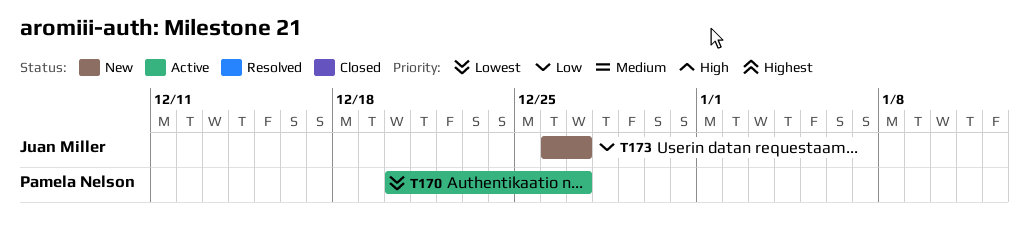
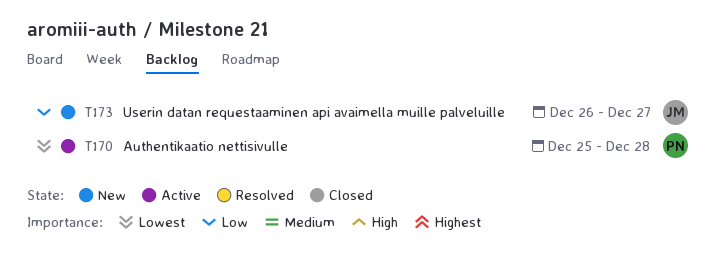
T170, start: Dec 20 -> Dec 25
T170, due: Dec 27 -> Dec 28

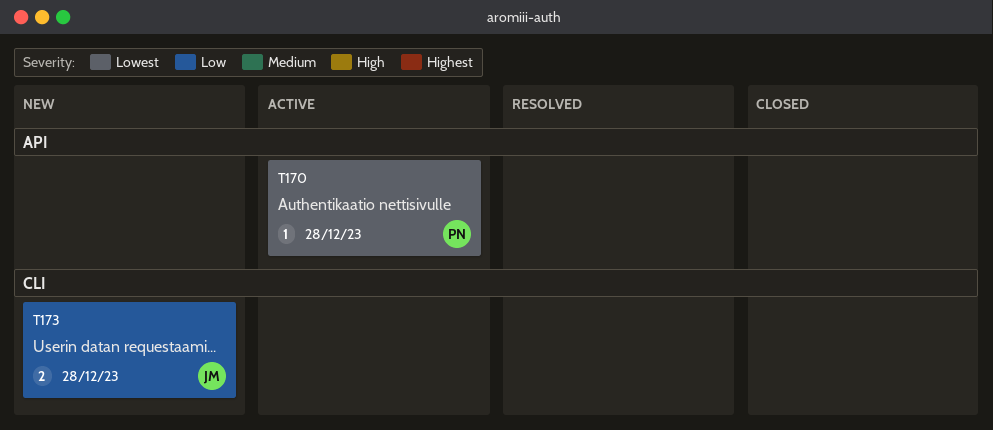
T173, due: Dec 27 -> Dec 28

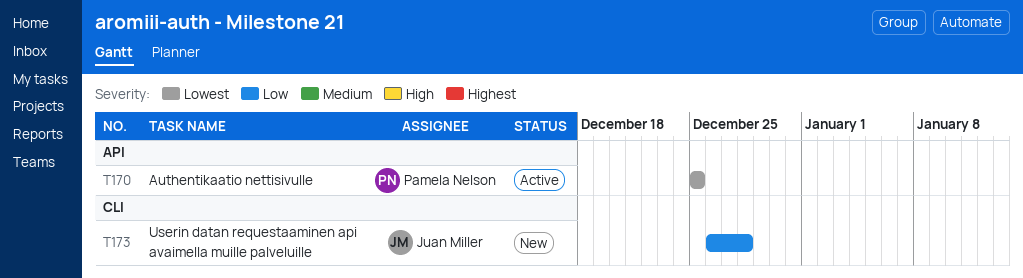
T170, due: Dec 28 -> Dec 25

